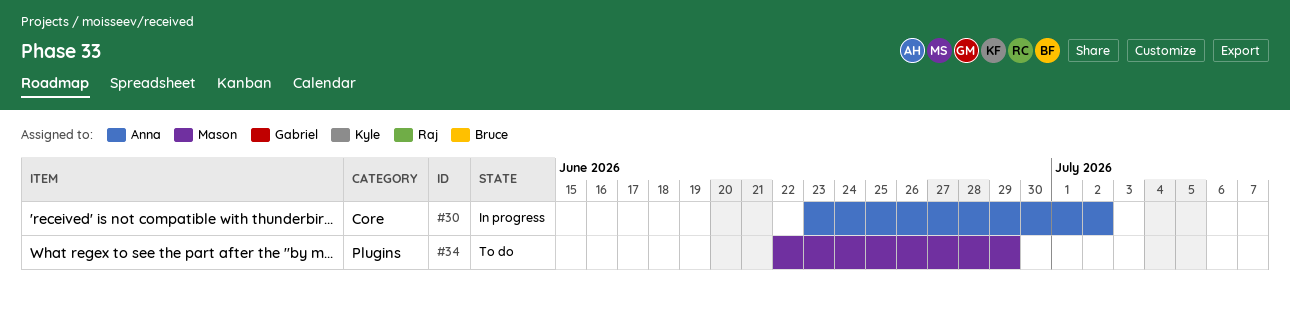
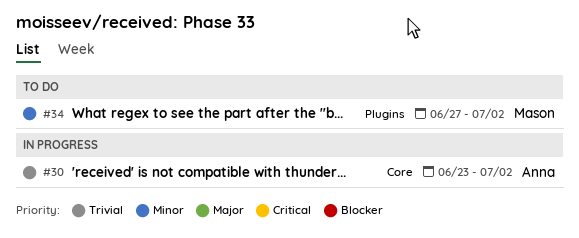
#34, start: Jun 22 -> Jun 27
#34, due: Jun 29 -> Jul 2

